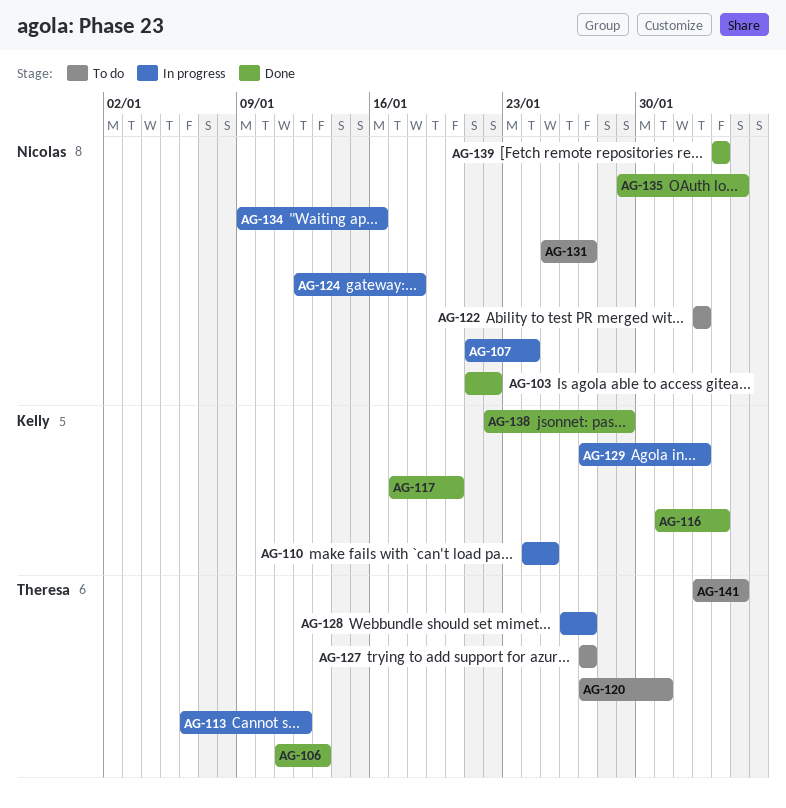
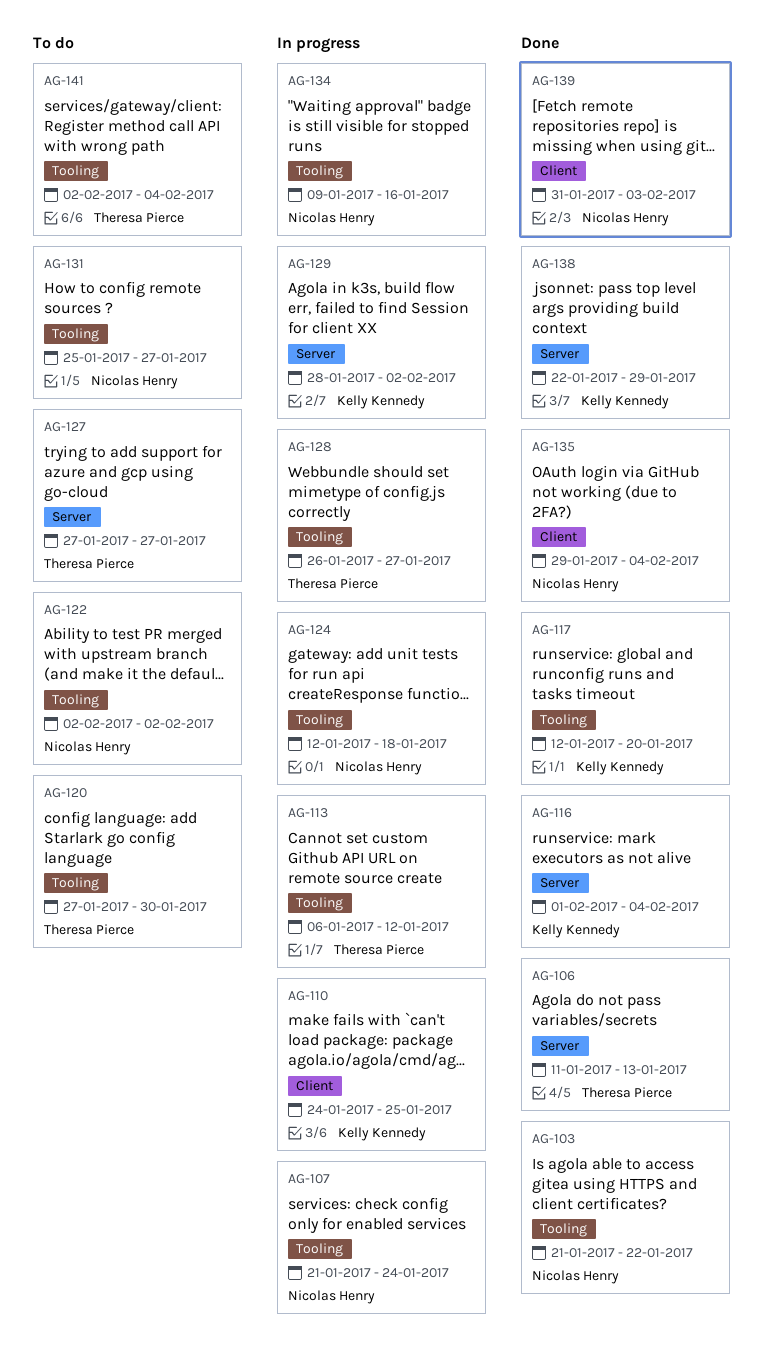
AG-116, start: Jan 31 -> Feb 1
AG-116, due: Feb 3 -> Feb 4
AG-117, start: Jan 17 -> Jan 12
AG-120, due: Jan 31 -> Jan 30
AG-129, start: Jan 27 -> Jan 28
AG-139, start: Feb 3 -> Jan 31

